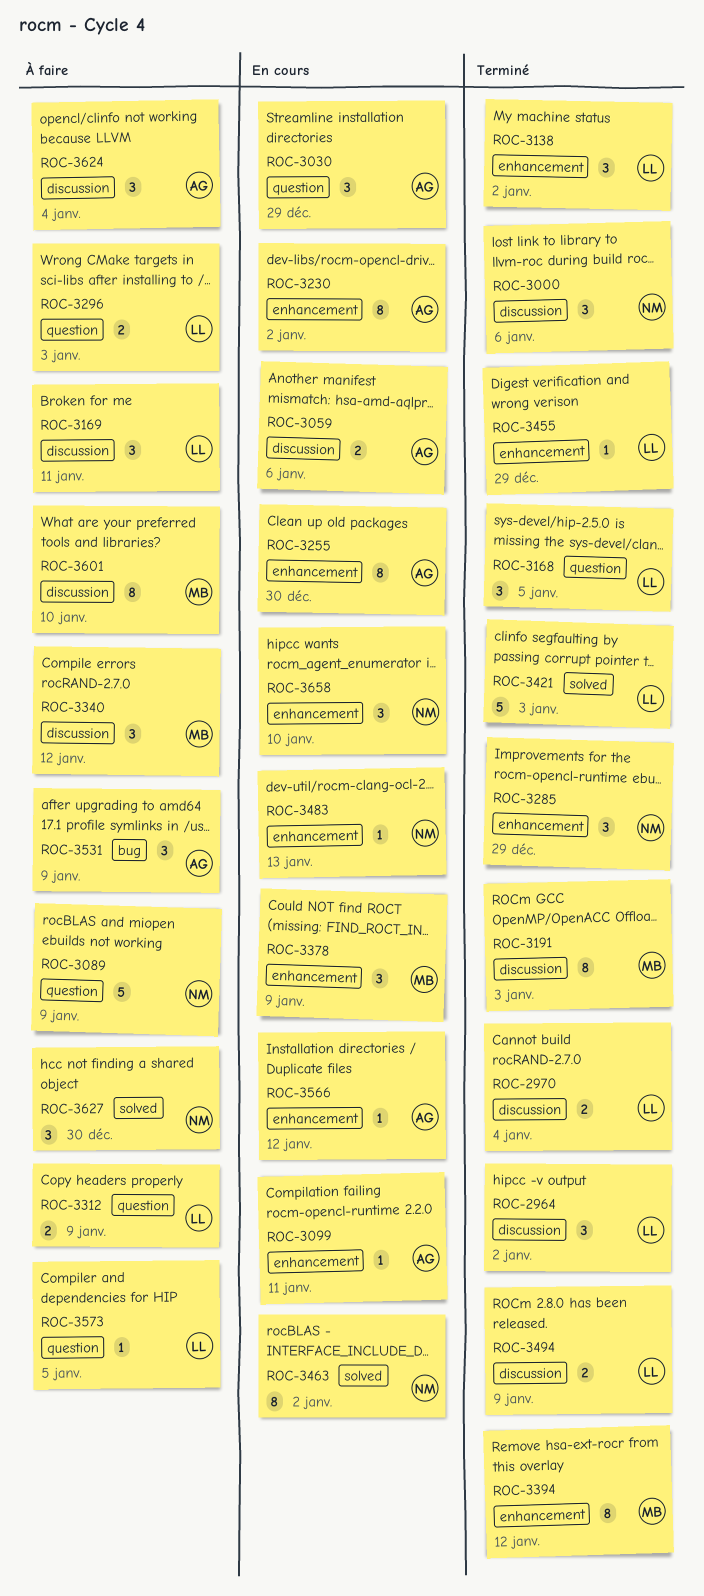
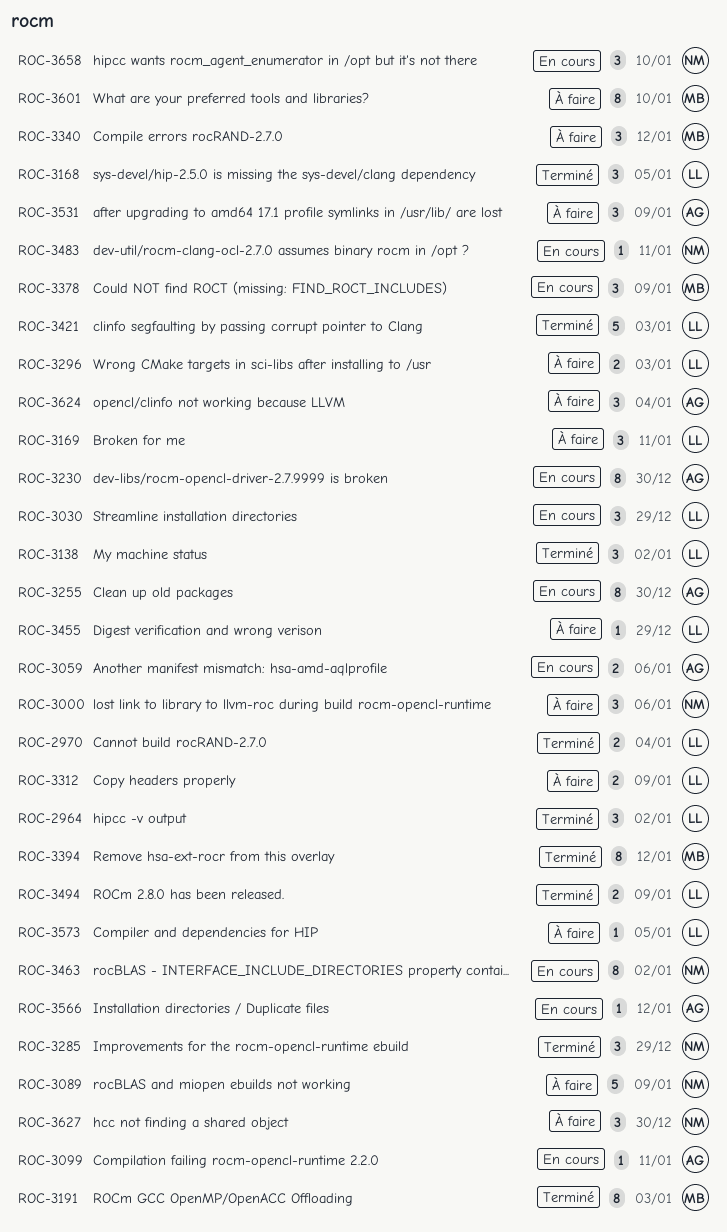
ROC-3000, status: Terminé -> À faire
ROC-3030, owner: AG -> LL
ROC-3230, due: Jan 2 -> Dec 30
ROC-3455, status: Terminé -> À faire
ROC-3483, due: Jan 13 -> Jan 11

